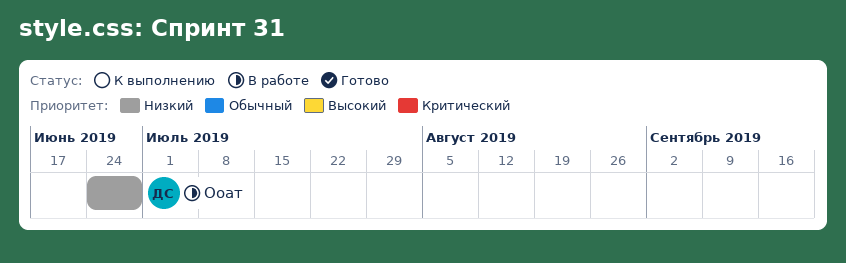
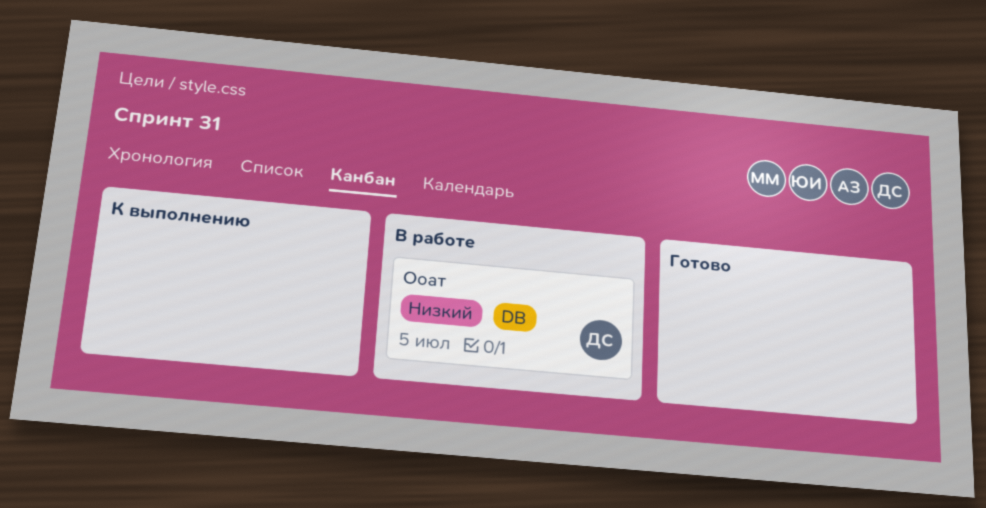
Ооат, due: Jun 28 -> Jul 5

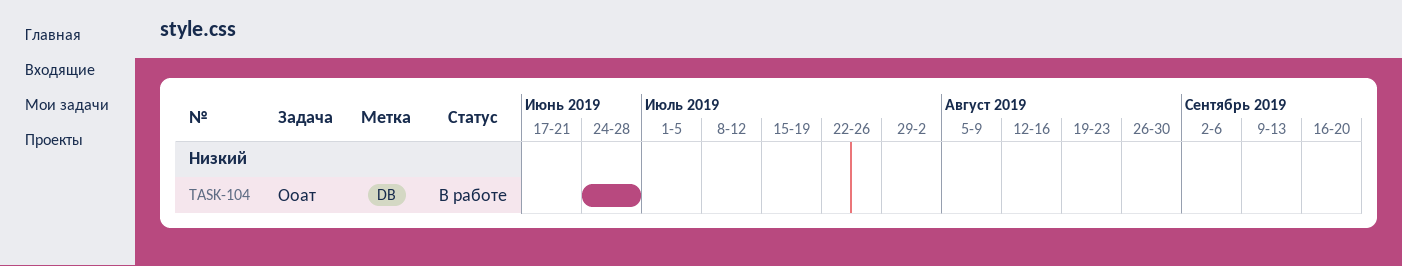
Ооат, due: Jul 5 -> Jun 28

